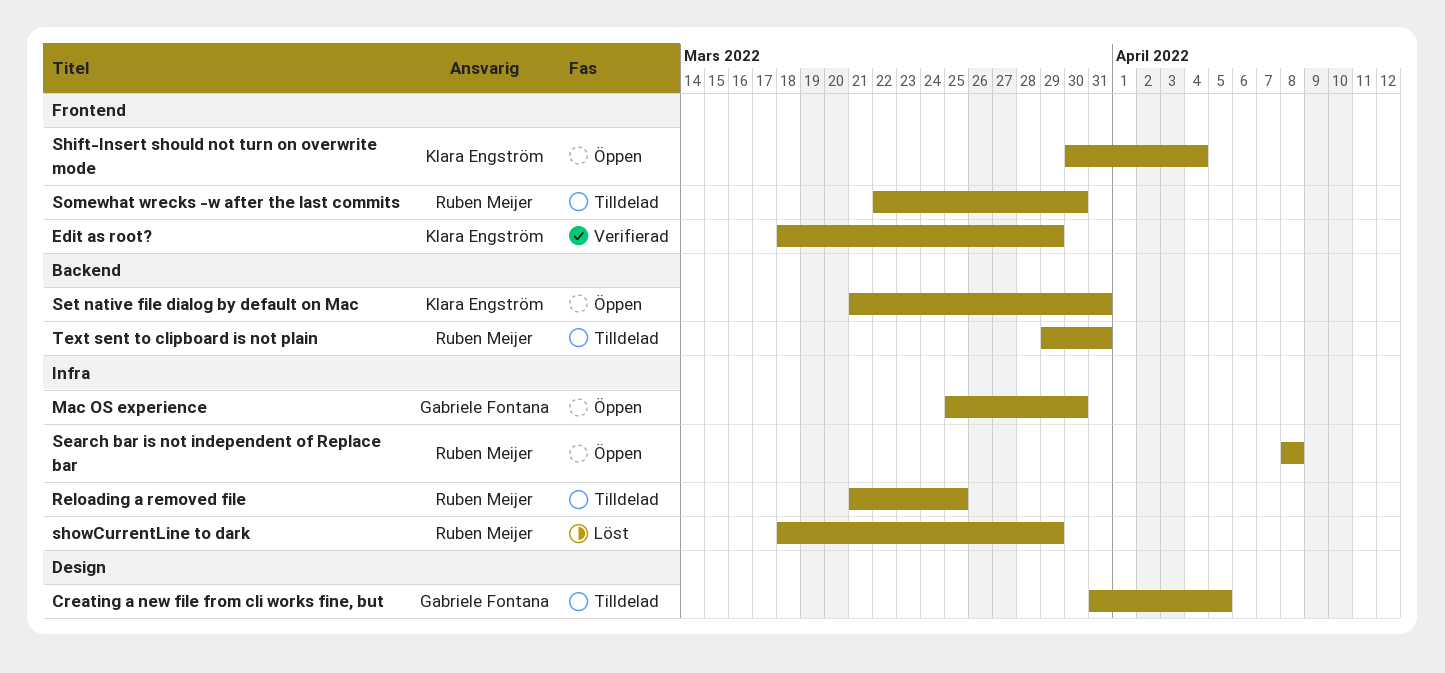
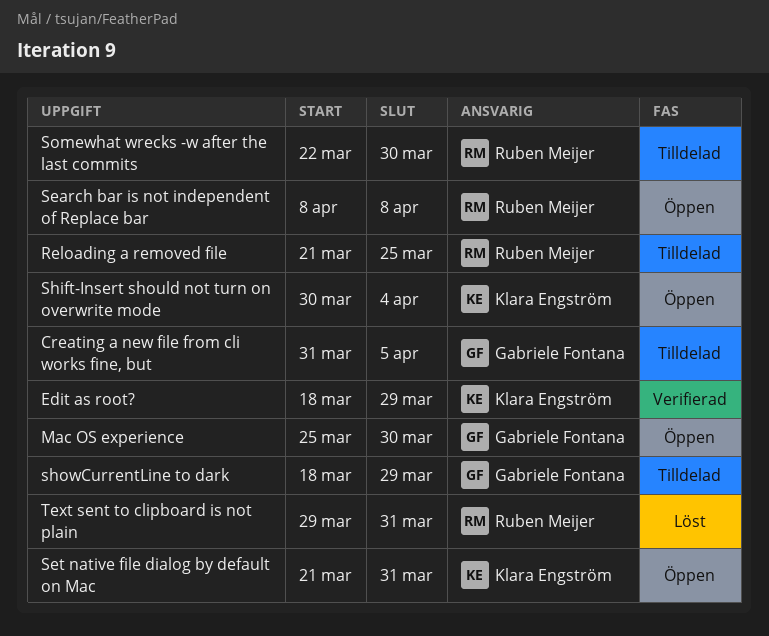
showCurrentLine to dark, status: Löst -> Tilldelad
showCurrentLine to dark, owner: Ruben Meijer -> Gabriele Fontana
Text sent to clipboard is not plain, status: Tilldelad -> Löst

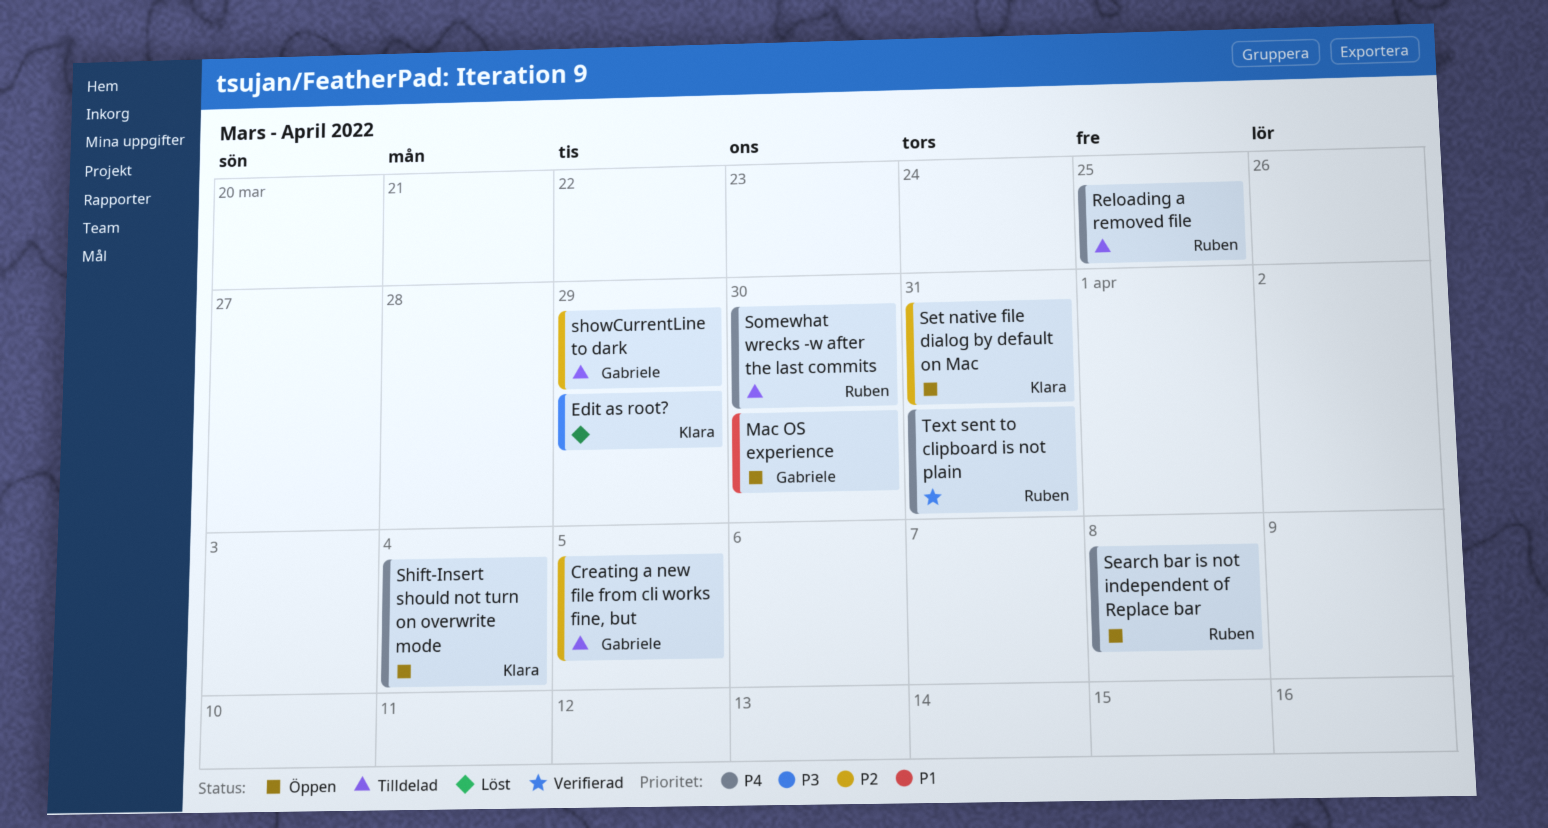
Edit as root?, status: Verifierad -> Löst
Text sent to clipboard is not plain, status: Löst -> Verifierad

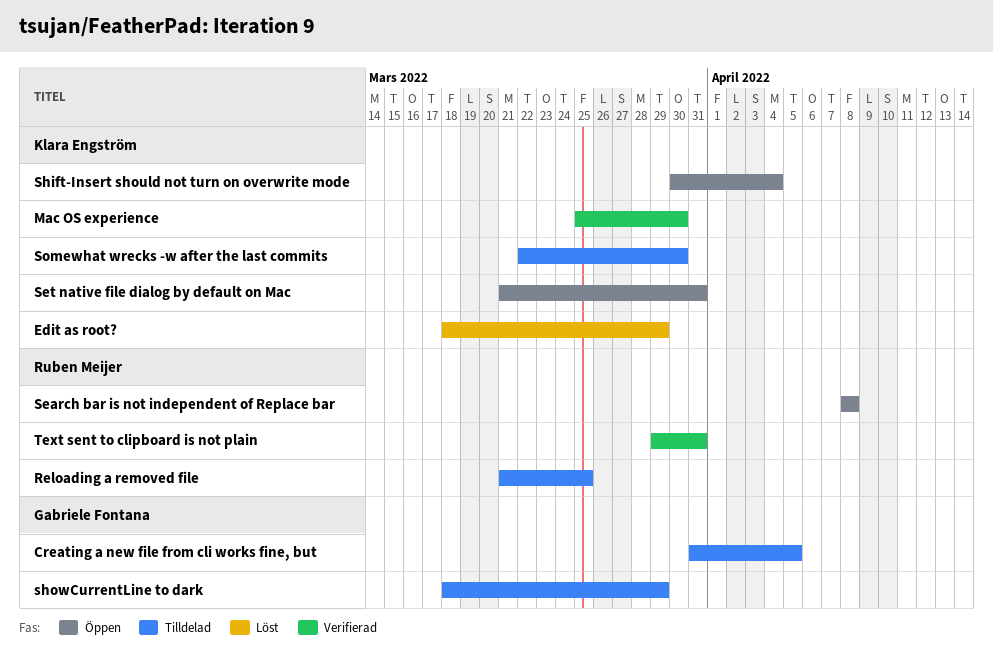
Mac OS experience, status: Öppen -> Verifierad
Mac OS experience, owner: Gabriele Fontana -> Klara Engström
Somewhat wrecks -w after the last commits, owner: Ruben Meijer -> Klara Engström

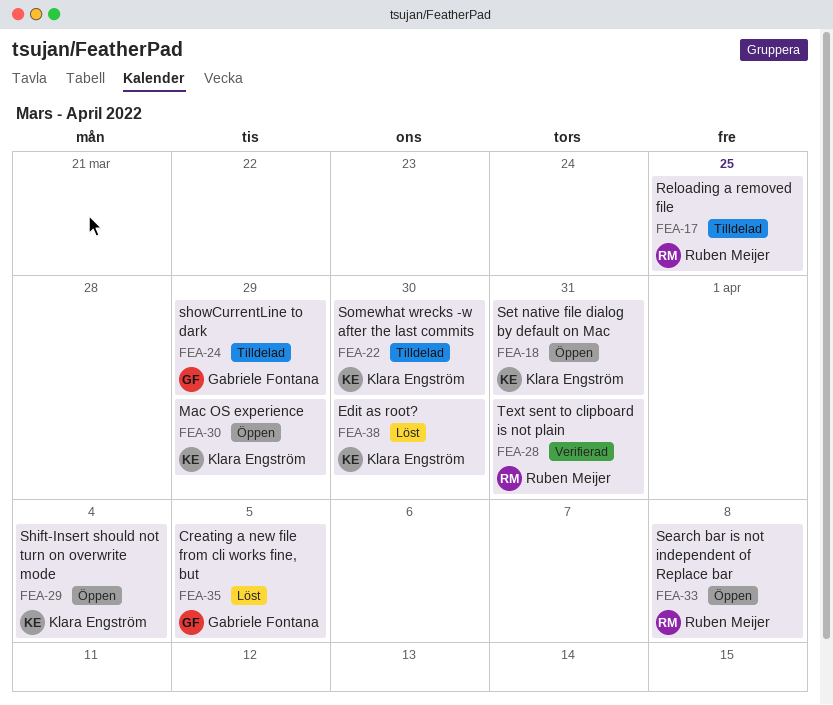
Creating a new file from cli works fine, but, status: Tilldelad -> Löst
Edit as root?, due: Mar 29 -> Mar 30
Mac OS experience, status: Verifierad -> Öppen
Mac OS experience, due: Mar 30 -> Mar 29

